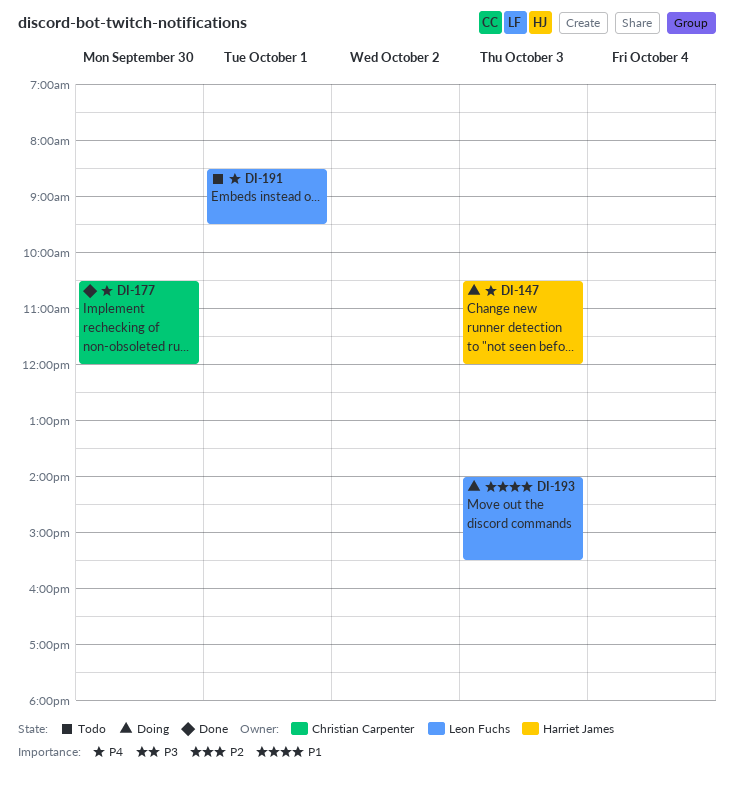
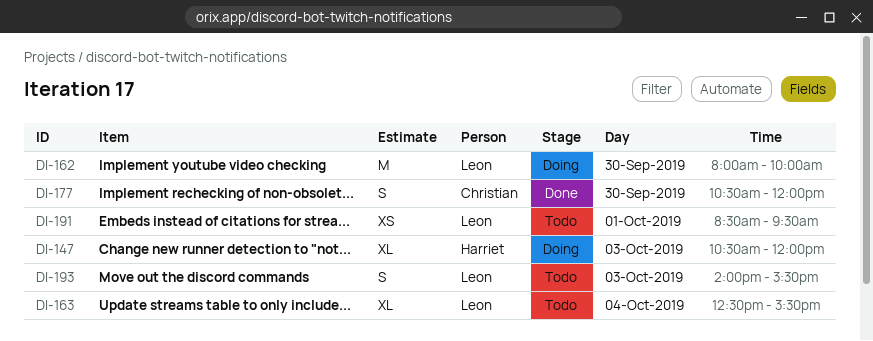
DI-162: none -> present
DI-163: none -> present
DI-193, status: Doing -> Todo

